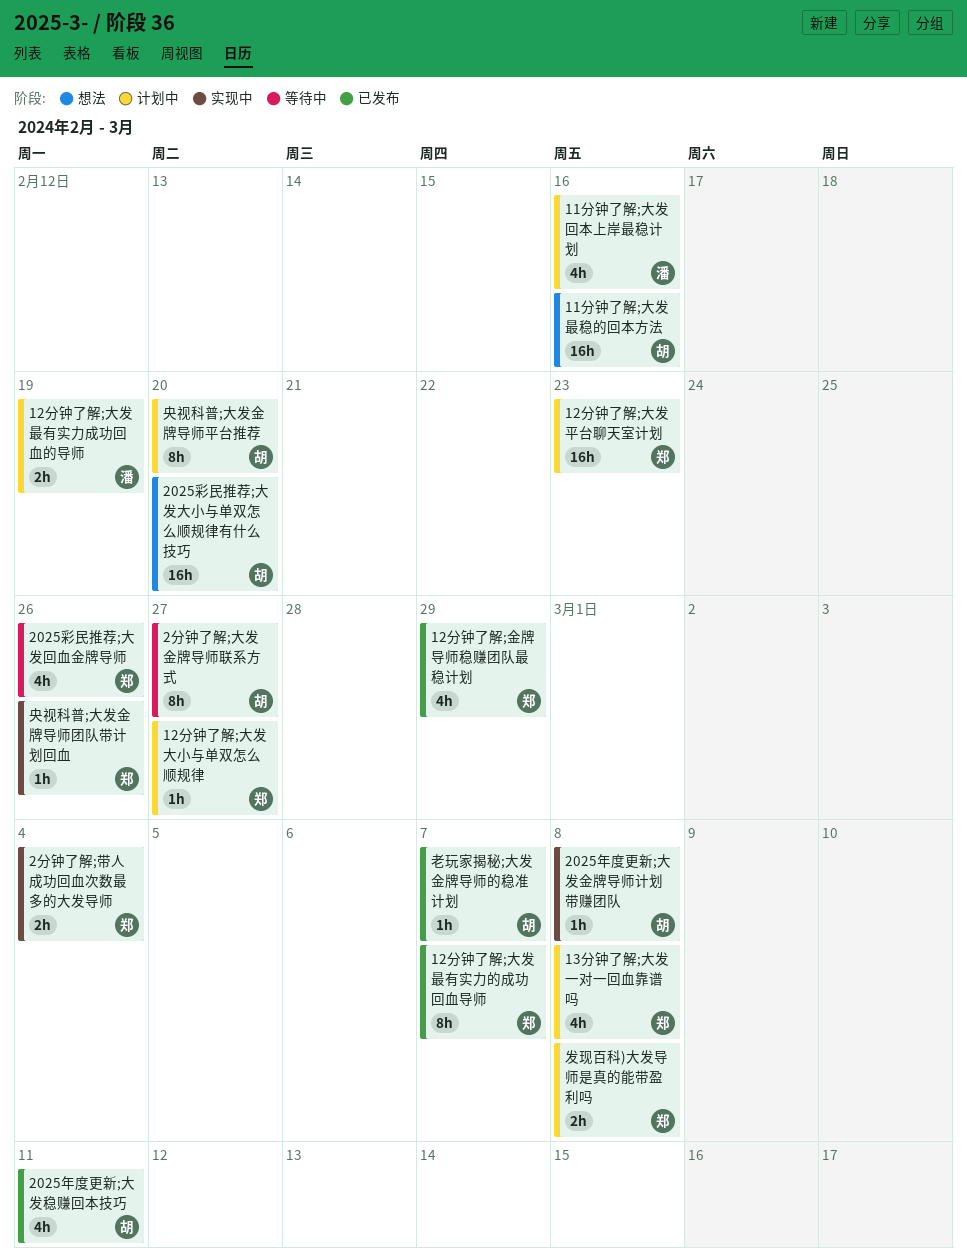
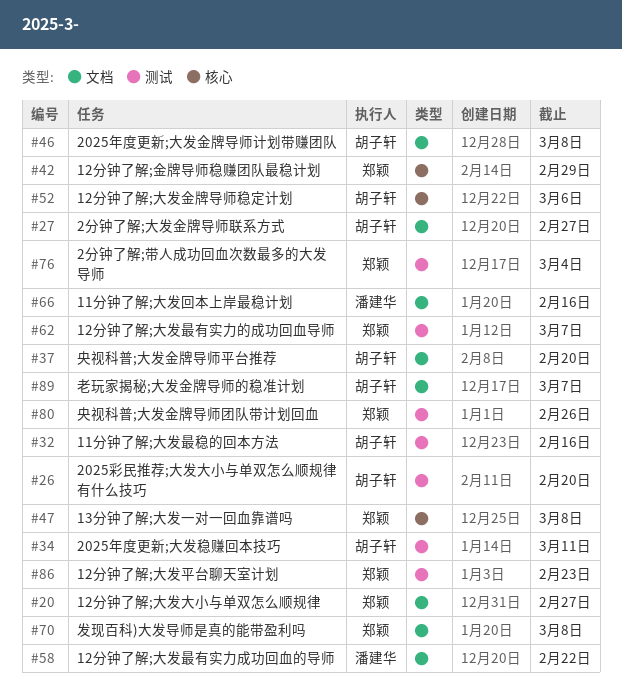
12分钟了解;大发最有实力成功回血的导师, due: Feb 19 -> Feb 22
12分钟了解;大发金牌导师稳定计划: none -> present
2025彩民推荐;大发回血金牌导师: present -> none

